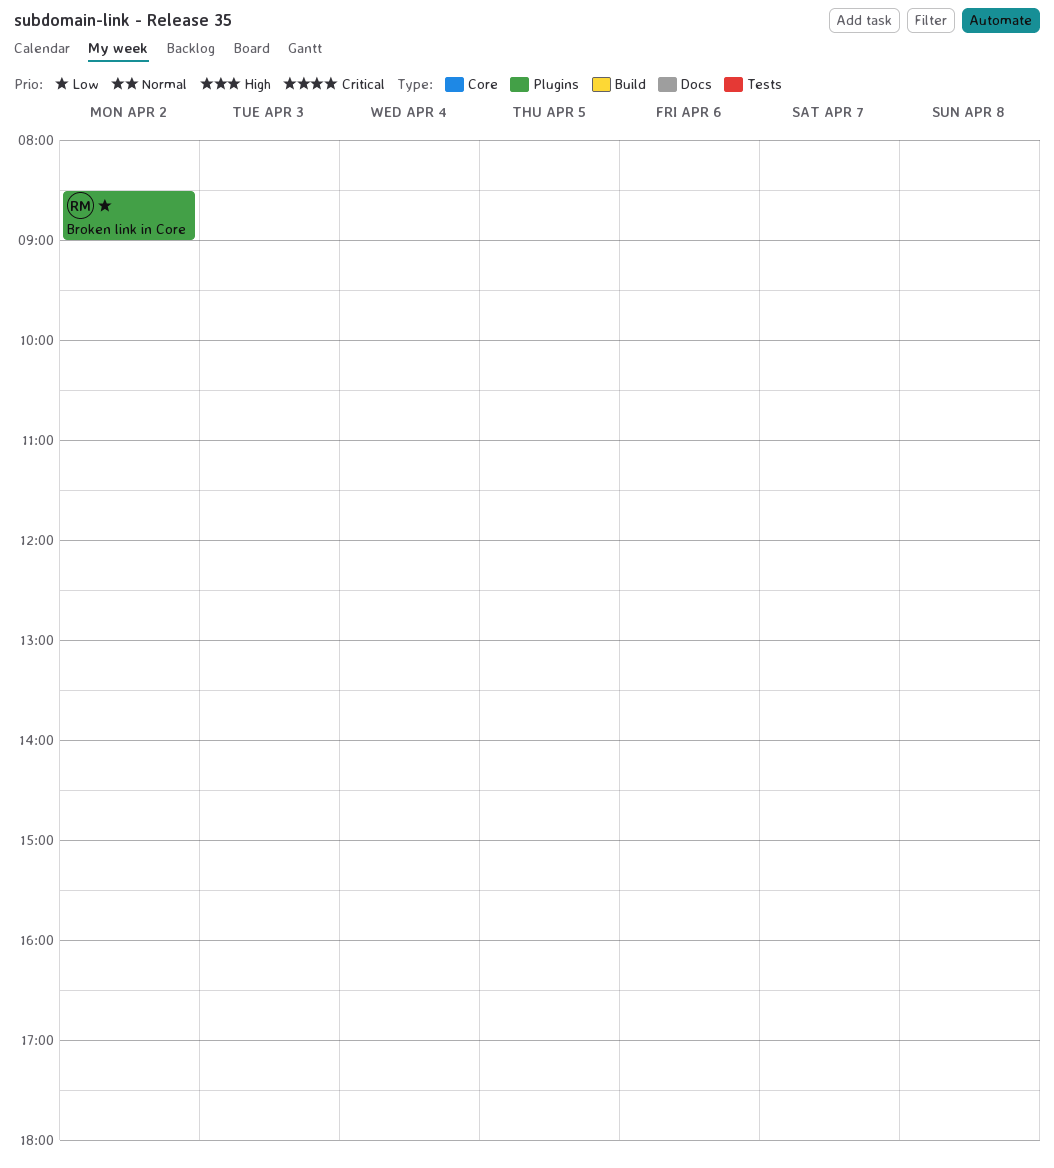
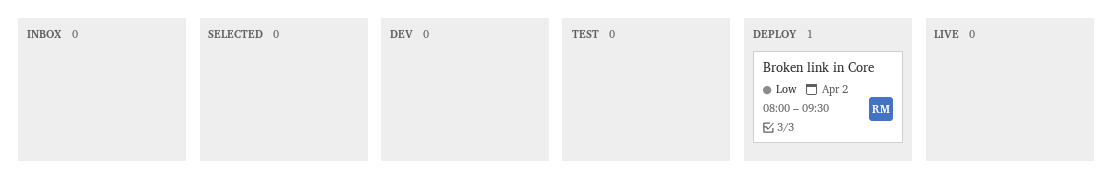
Broken link in Core, begins: 08:30 -> 08:00
Broken link in Core, ends: 09:00 -> 09:30

